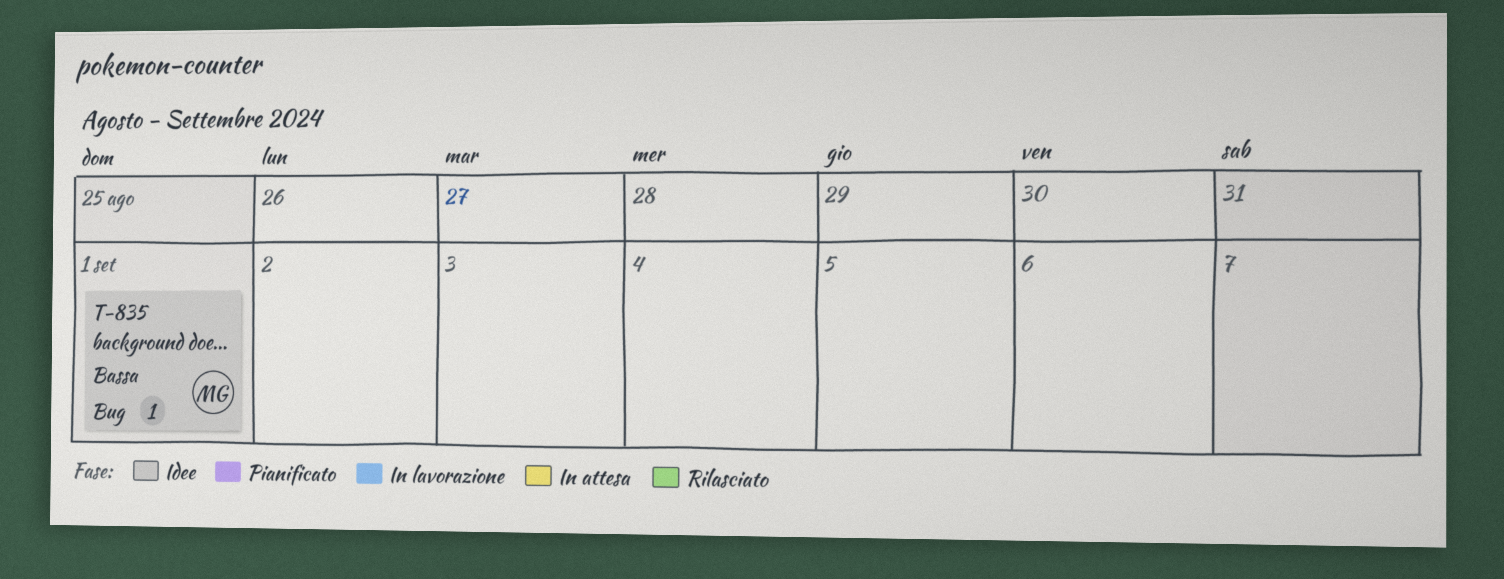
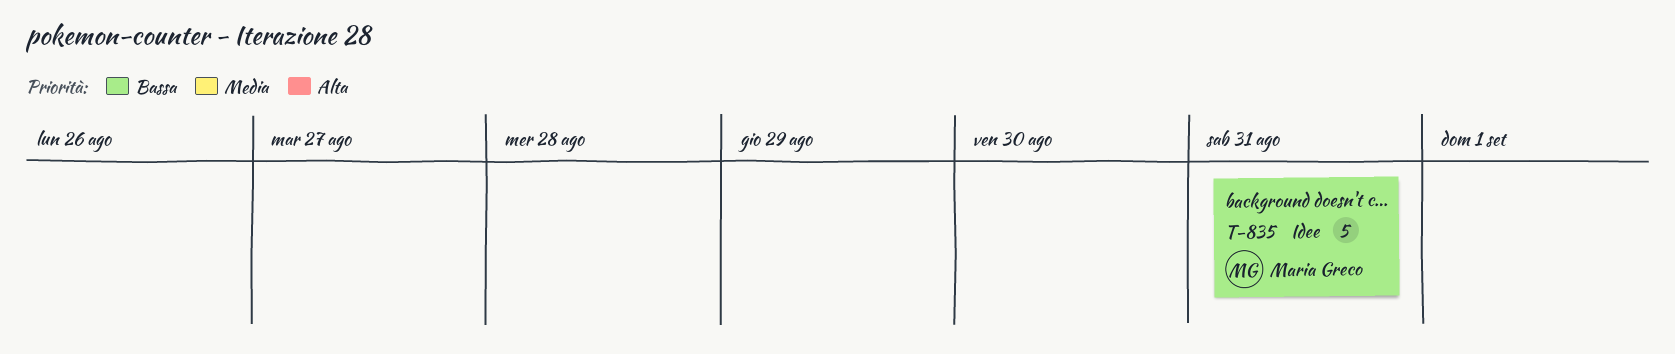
T-835, estimate: 1 -> 5
T-835, due: Sep 1 -> Aug 31

